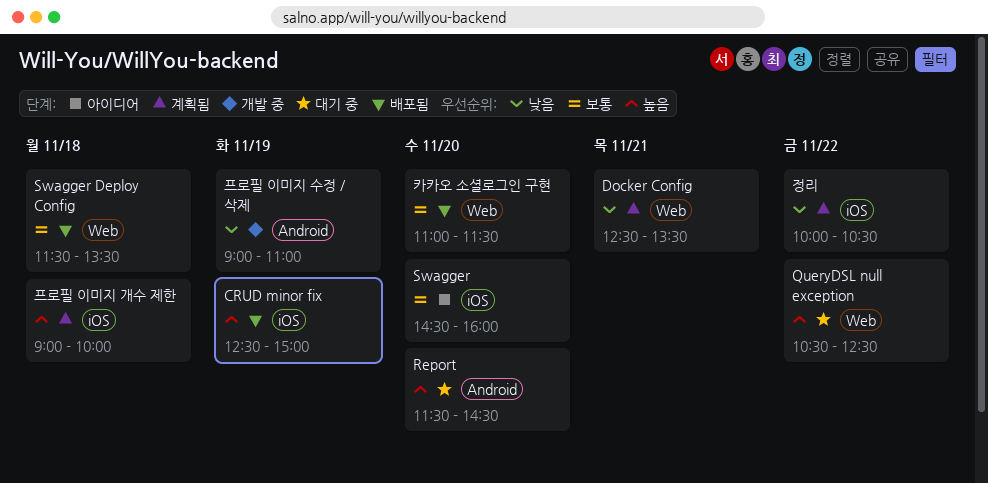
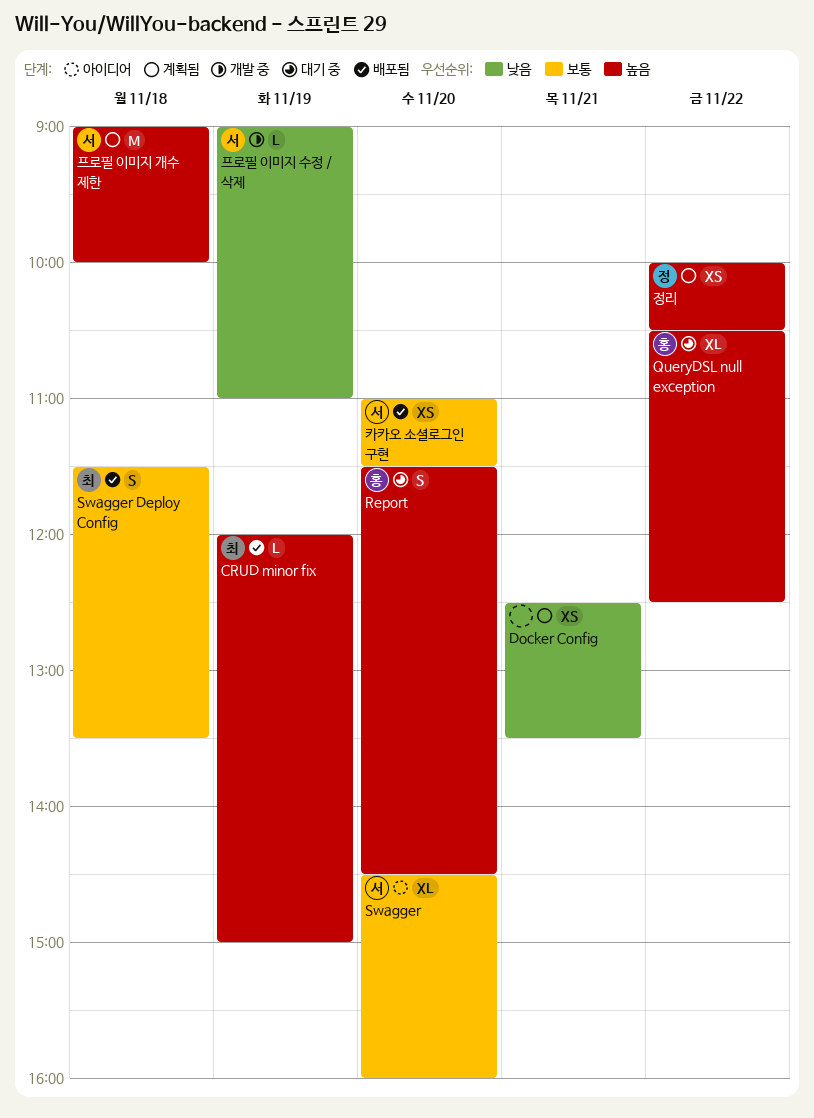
CRUD minor fix, begins: 12:30 -> 12:00
정리, priority: 낮음 -> 높음

